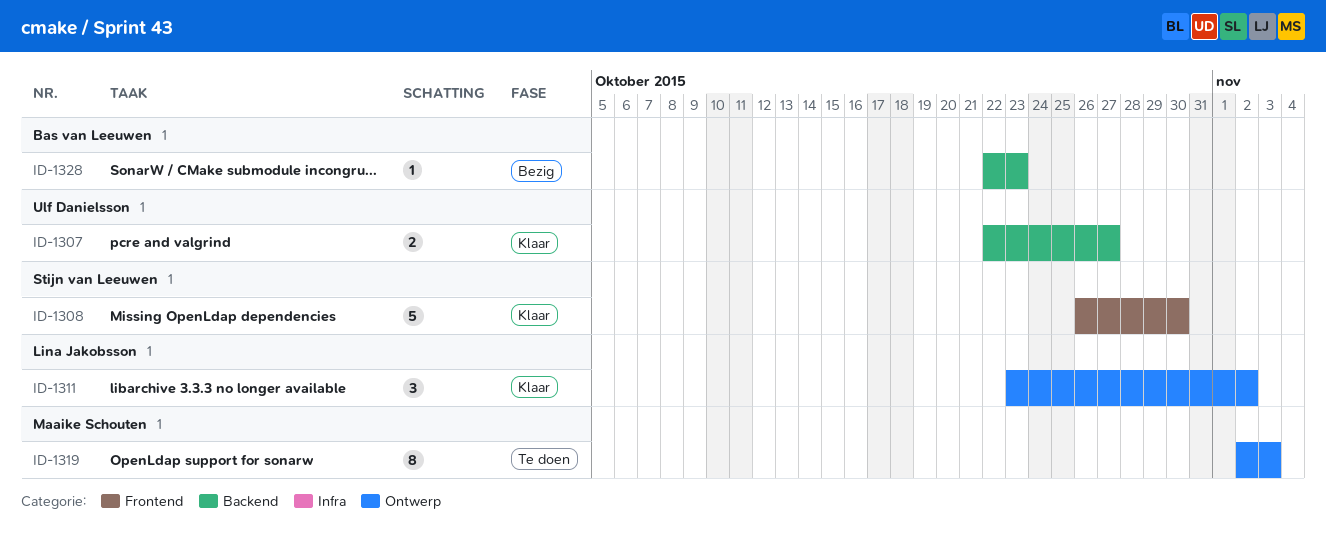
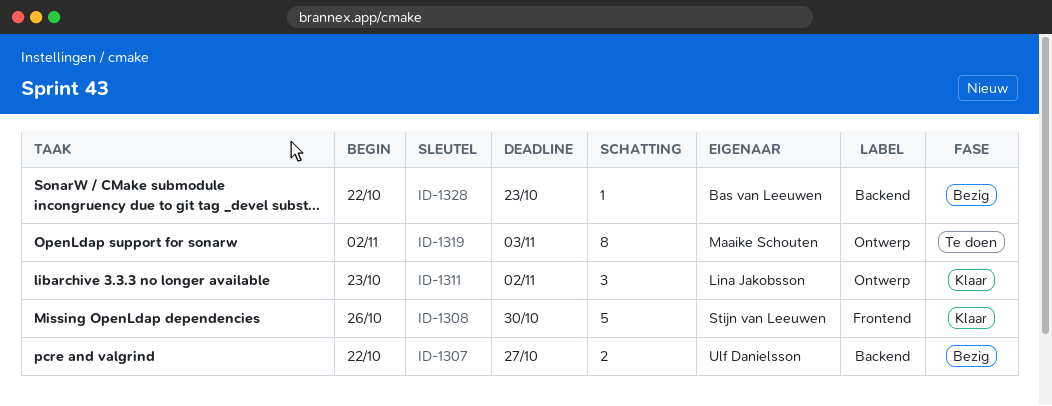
ID-1307, status: Klaar -> Bezig

